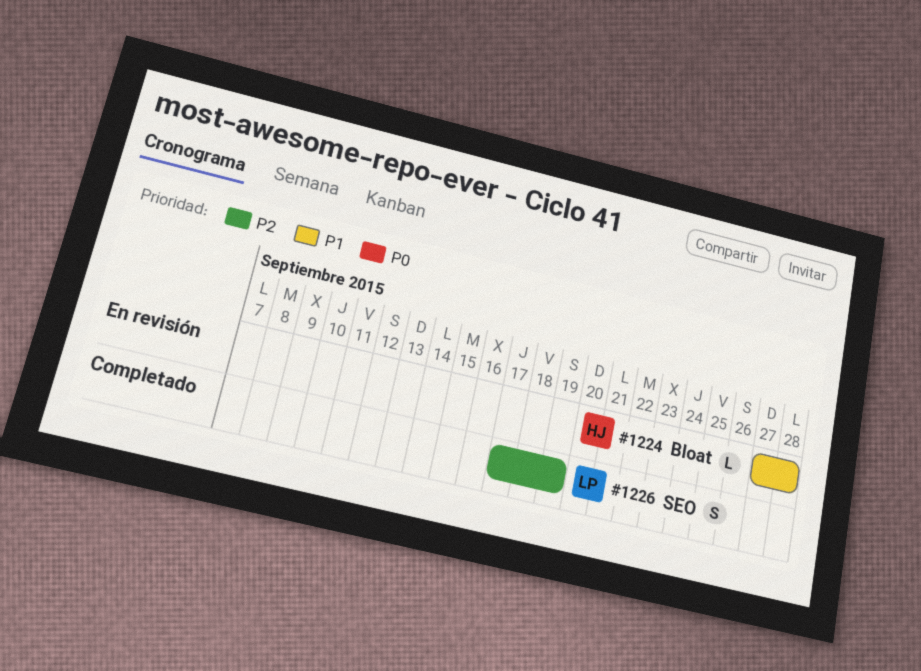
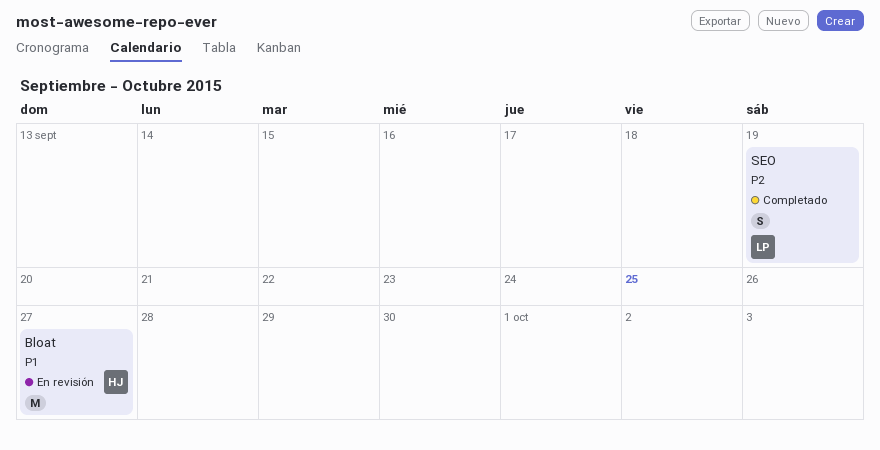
Bloat, estimate: L -> M
Bloat, due: Sep 28 -> Sep 27

